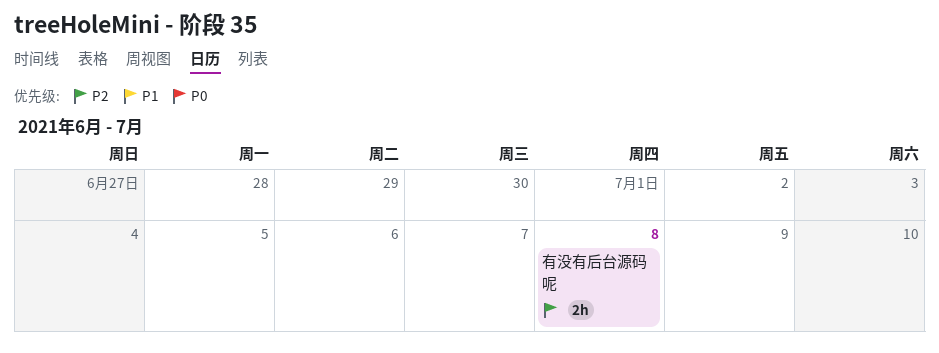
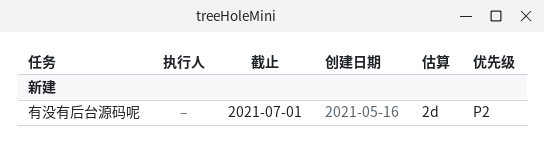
有没有后台源码呢, estimate: 2h -> 2d
有没有后台源码呢, due: Jul 8 -> Jul 1

